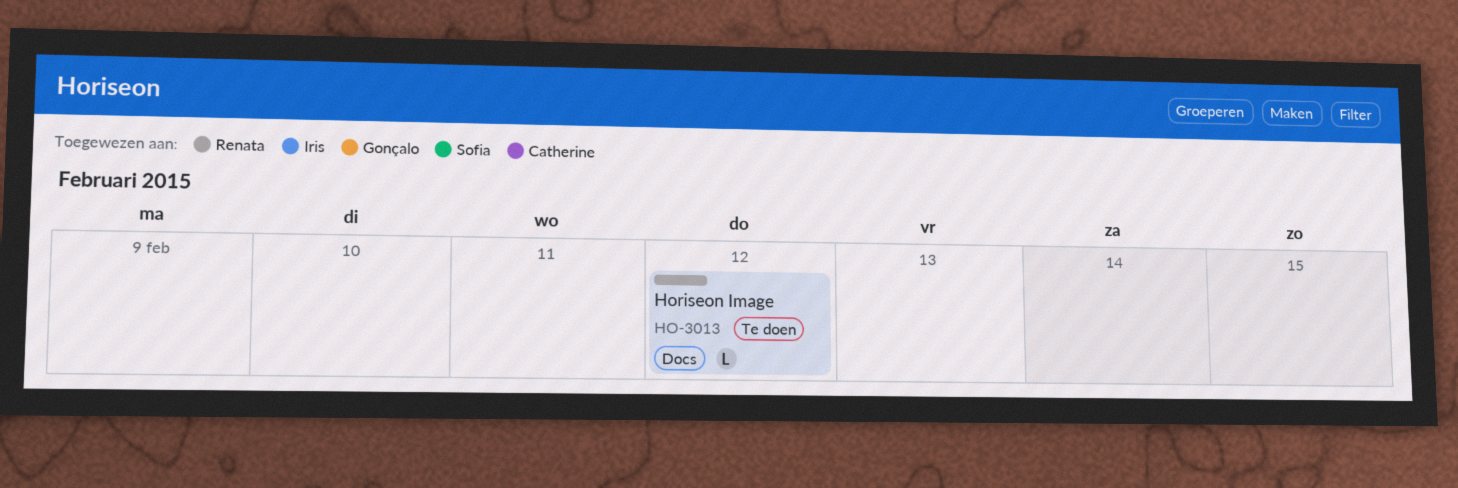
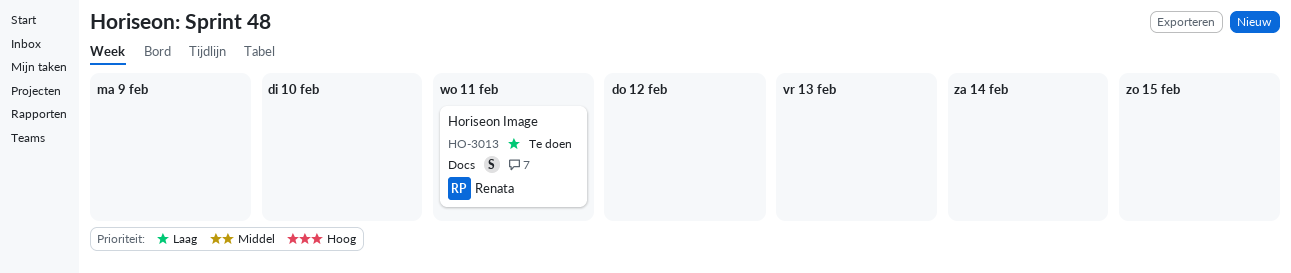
HO-3013, estimate: L -> S
HO-3013, due: Feb 12 -> Feb 11

